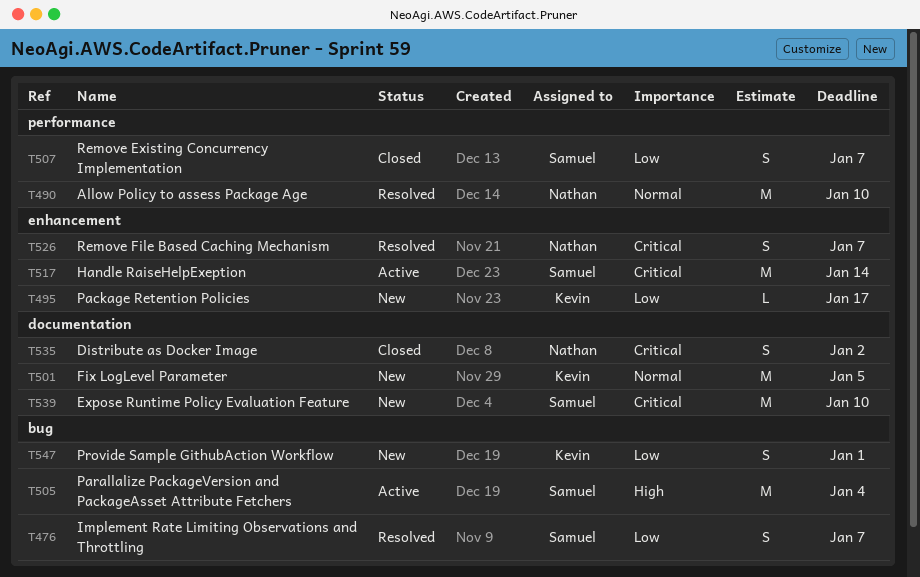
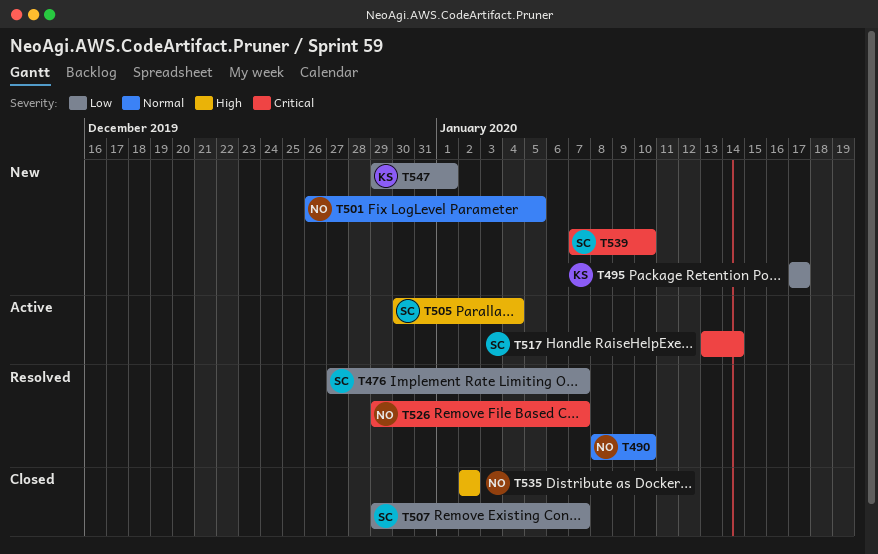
T501, owner: Kevin -> Nathan
T535, priority: Critical -> High

